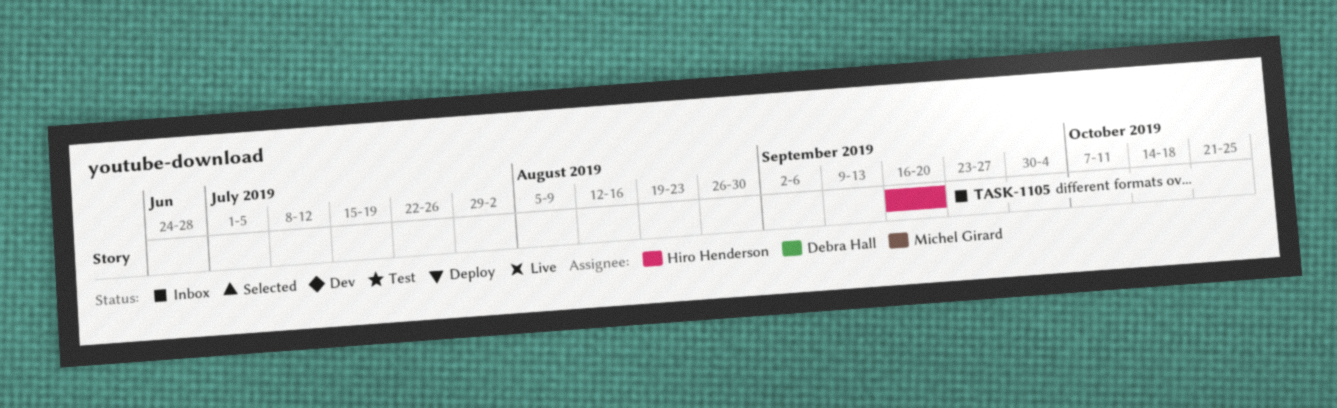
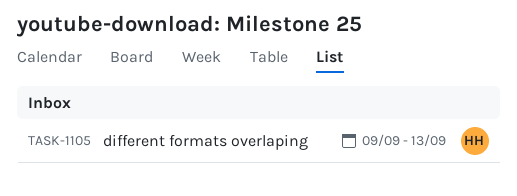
TASK-1105, start: Sep 16 -> Sep 9
TASK-1105, due: Sep 20 -> Sep 13

